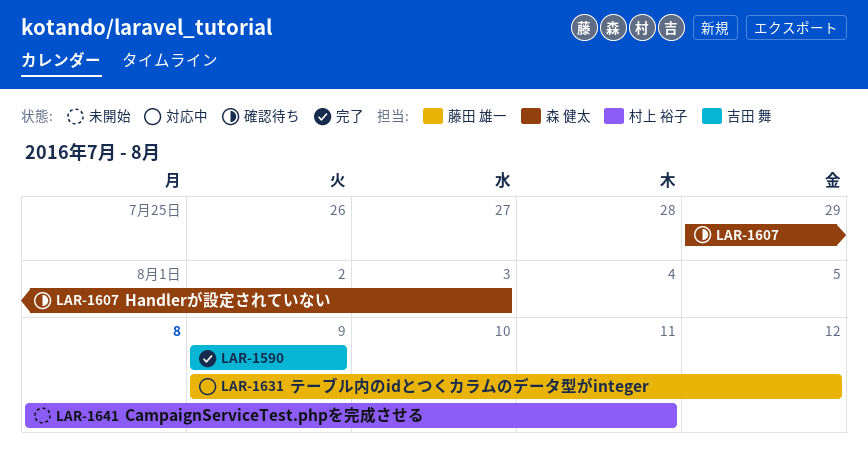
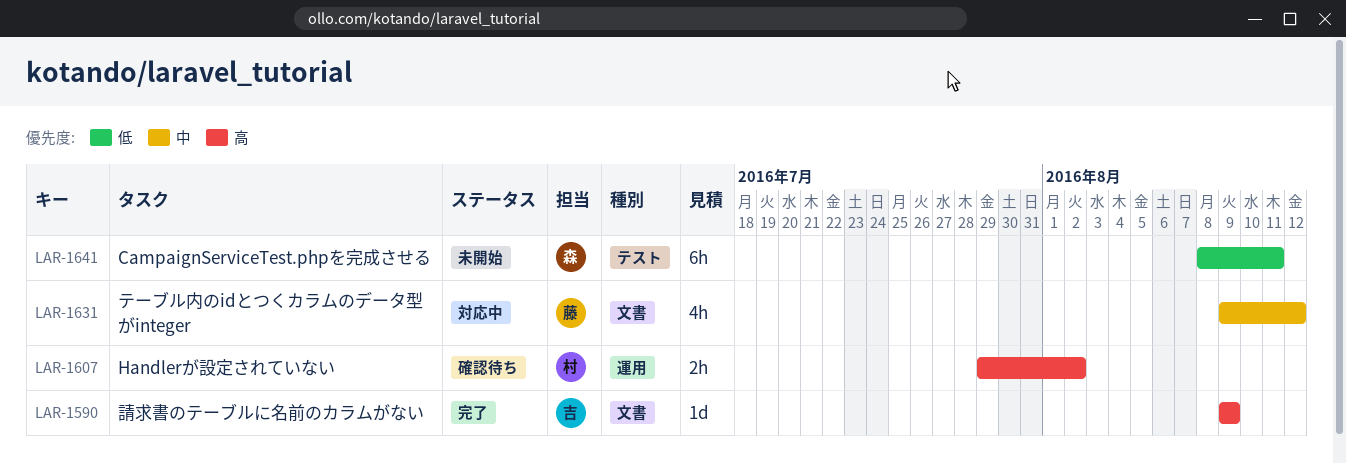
LAR-1607, owner: 森 健太 -> 村上 裕子
LAR-1607, due: Aug 3 -> Aug 2
LAR-1641, owner: 村上 裕子 -> 森 健太

